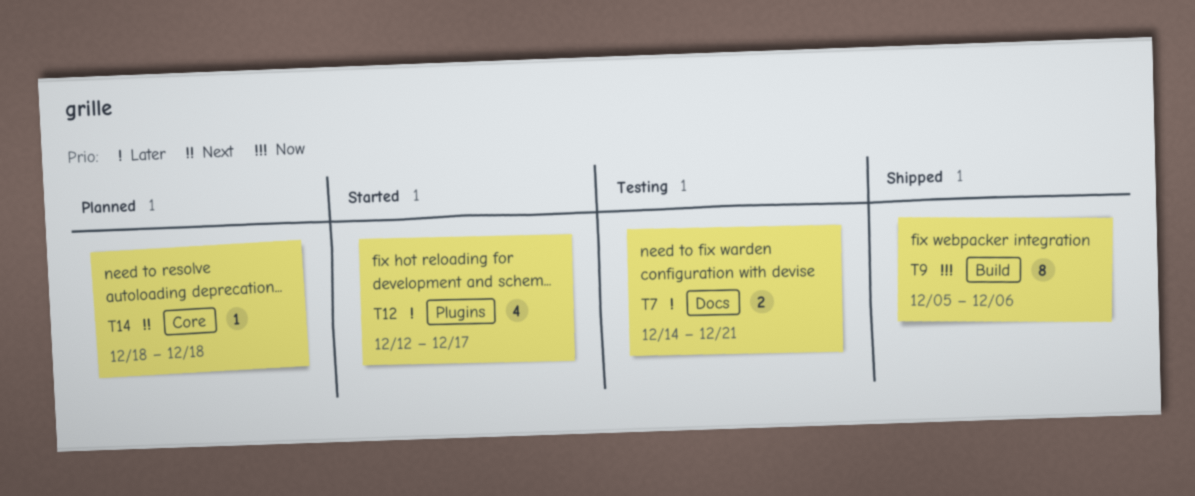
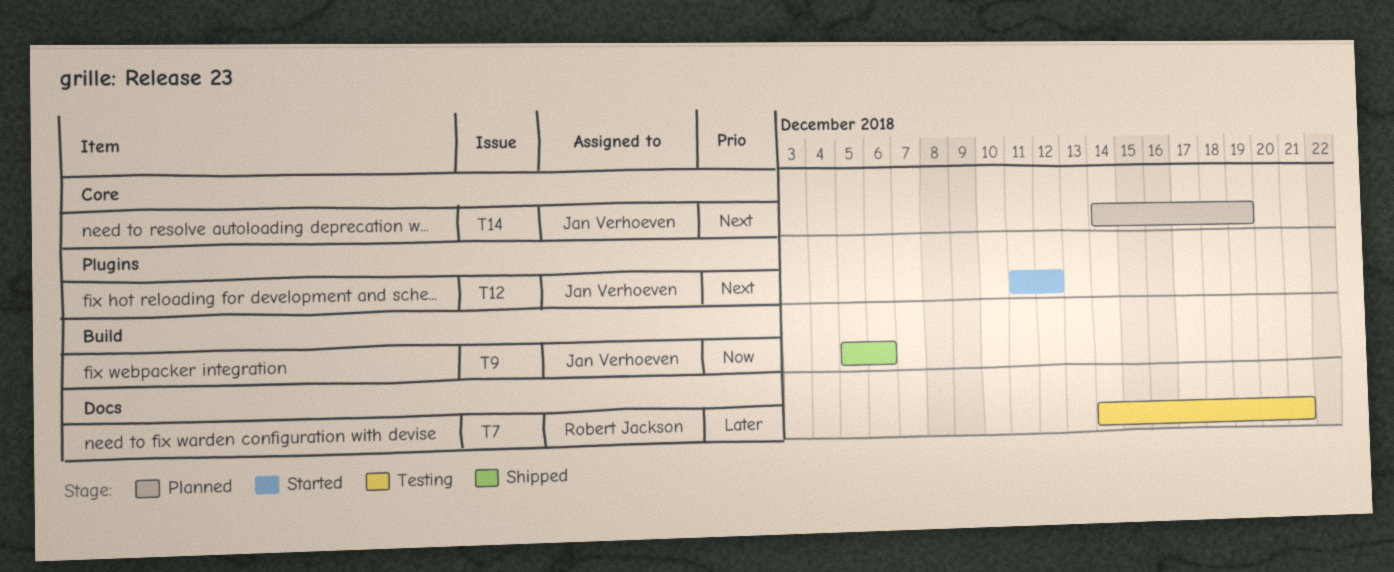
T12, priority: Later -> Next
T12, start: Dec 12 -> Dec 11
T12, due: Dec 17 -> Dec 12
T14, start: Dec 18 -> Dec 14
T14, due: Dec 18 -> Dec 19

